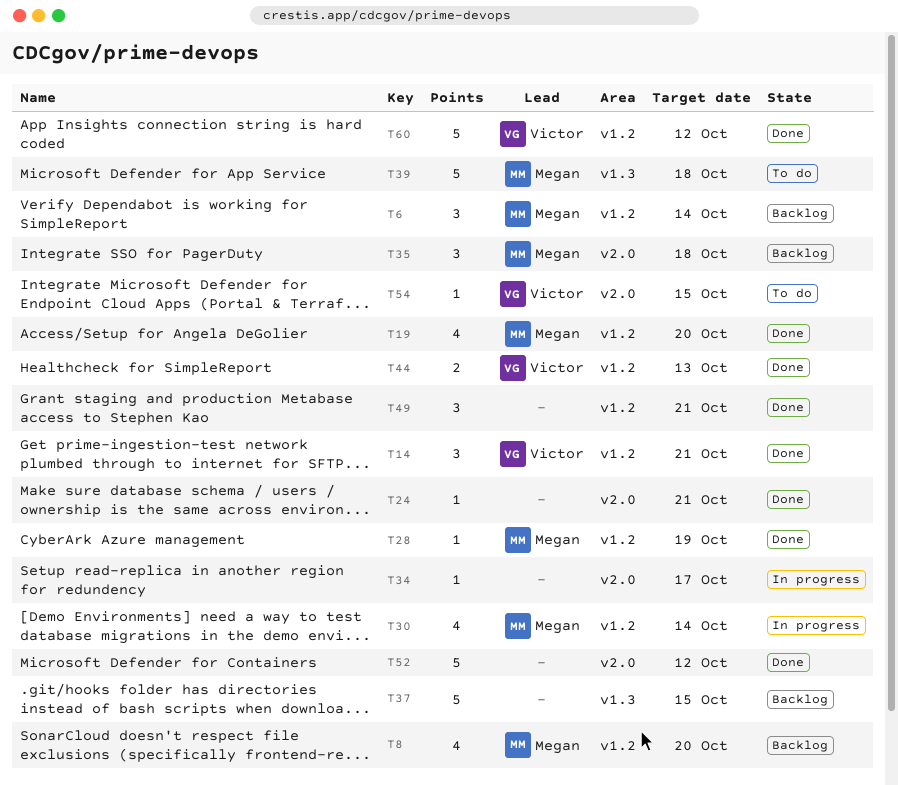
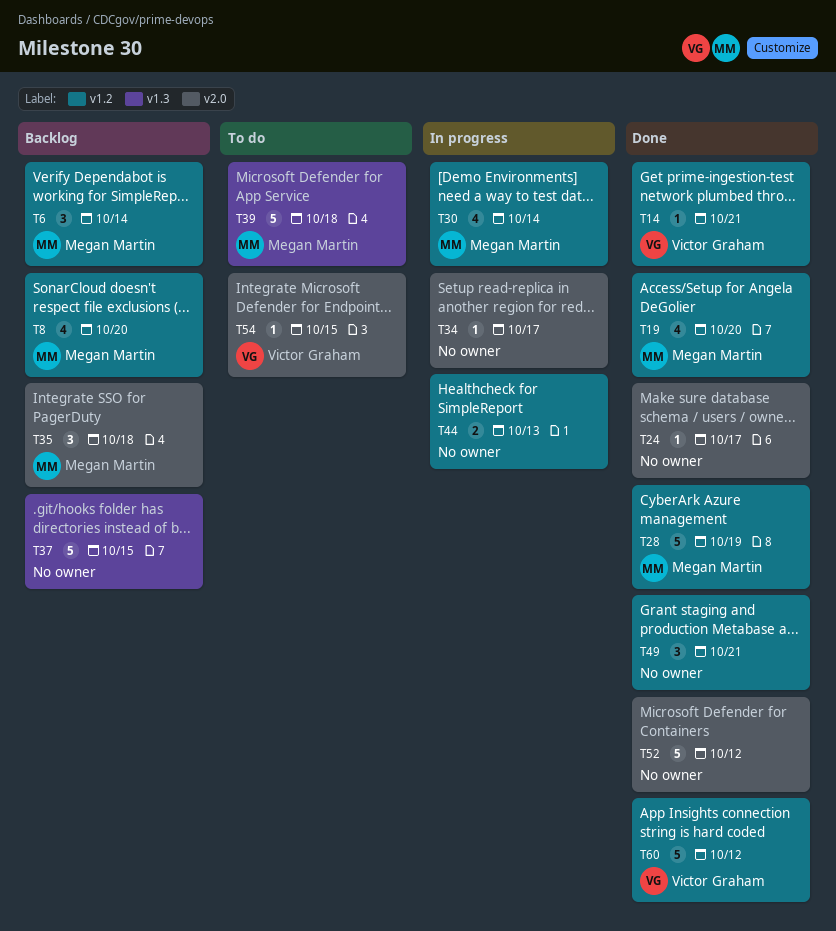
T14, estimate: 3 -> 1
T24, due: Oct 21 -> Oct 17
T28, estimate: 1 -> 5
T44, status: Done -> In progress
T44, owner: Victor Graham -> none

